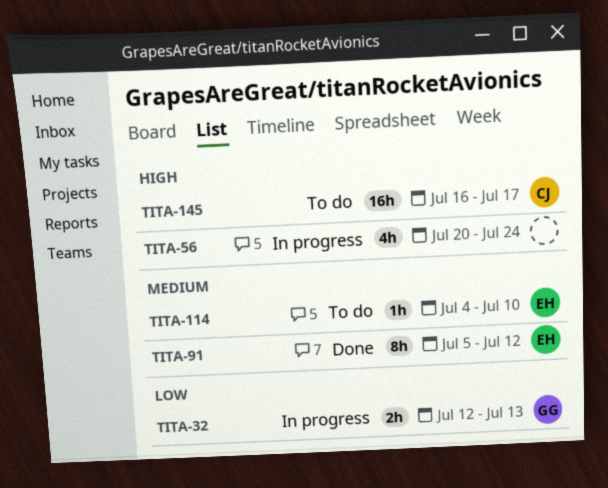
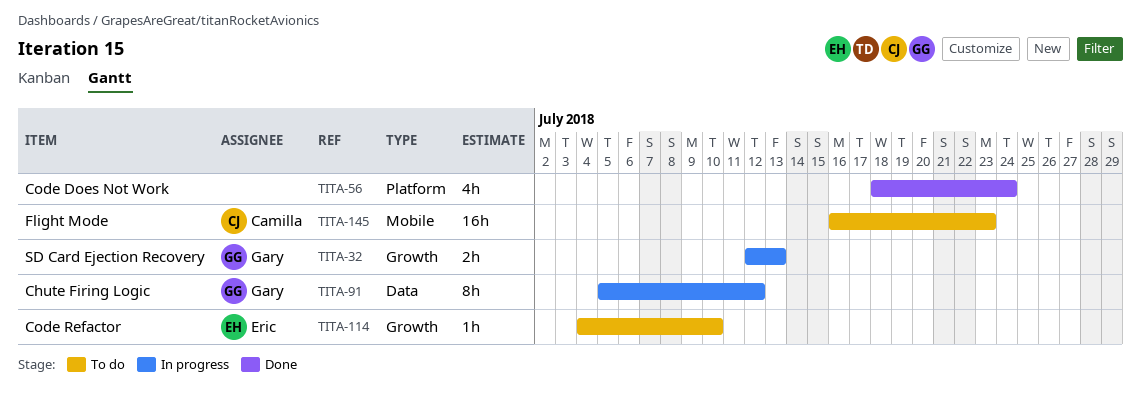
TITA-56, status: In progress -> Done
TITA-56, start: Jul 20 -> Jul 18
TITA-91, status: Done -> In progress
TITA-91, owner: Eric -> Gary
TITA-145, due: Jul 17 -> Jul 23

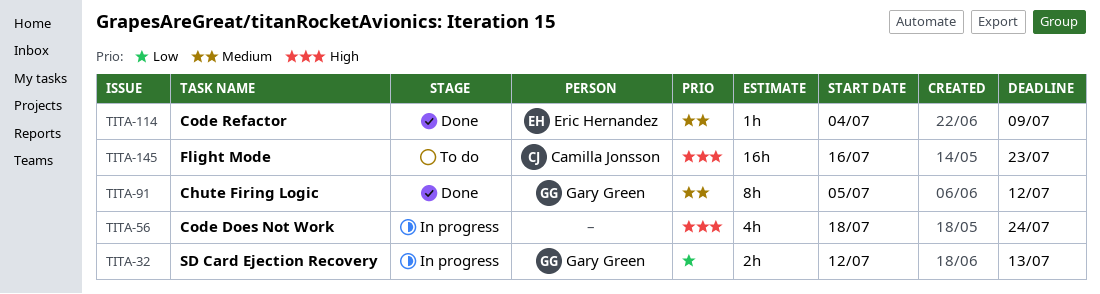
TITA-56, status: Done -> In progress
TITA-91, status: In progress -> Done
TITA-114, status: To do -> Done
TITA-114, due: Jul 10 -> Jul 9

